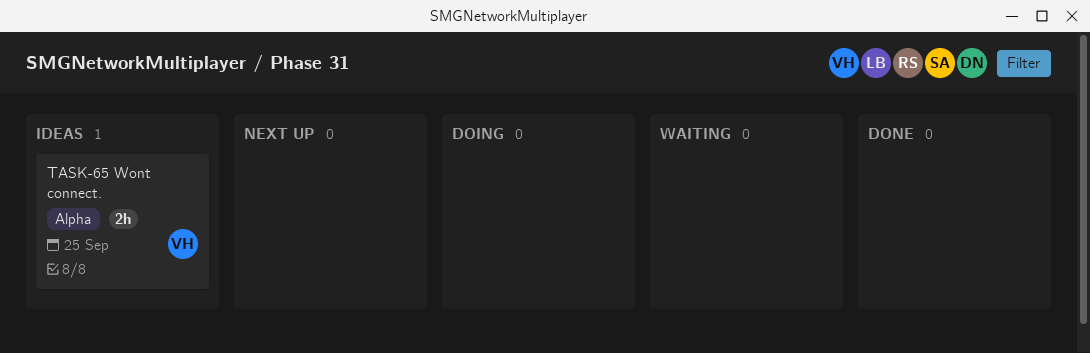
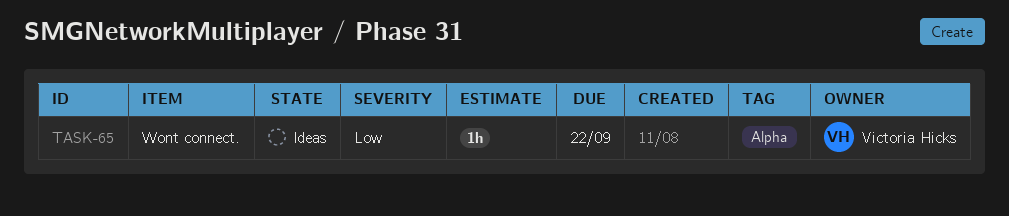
TASK-65, estimate: 2h -> 1h
TASK-65, due: Sep 25 -> Sep 22

